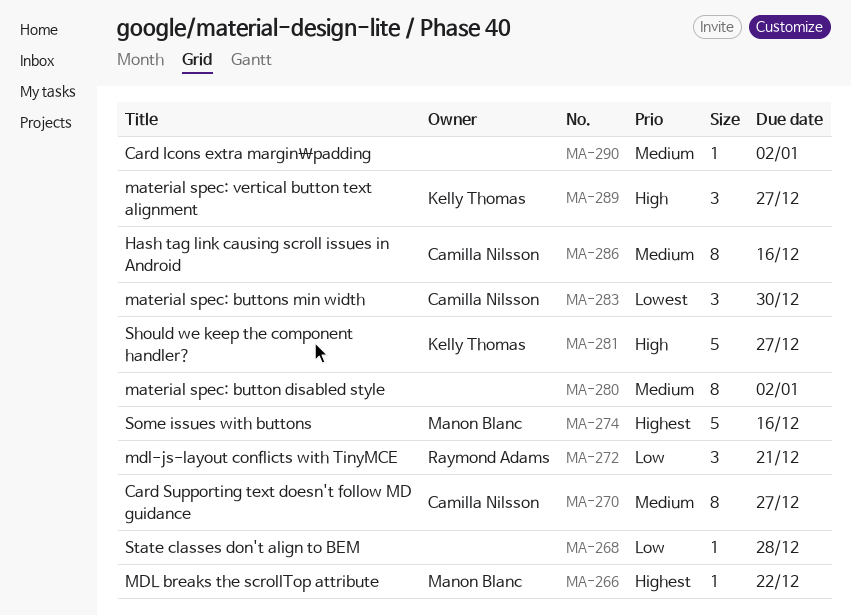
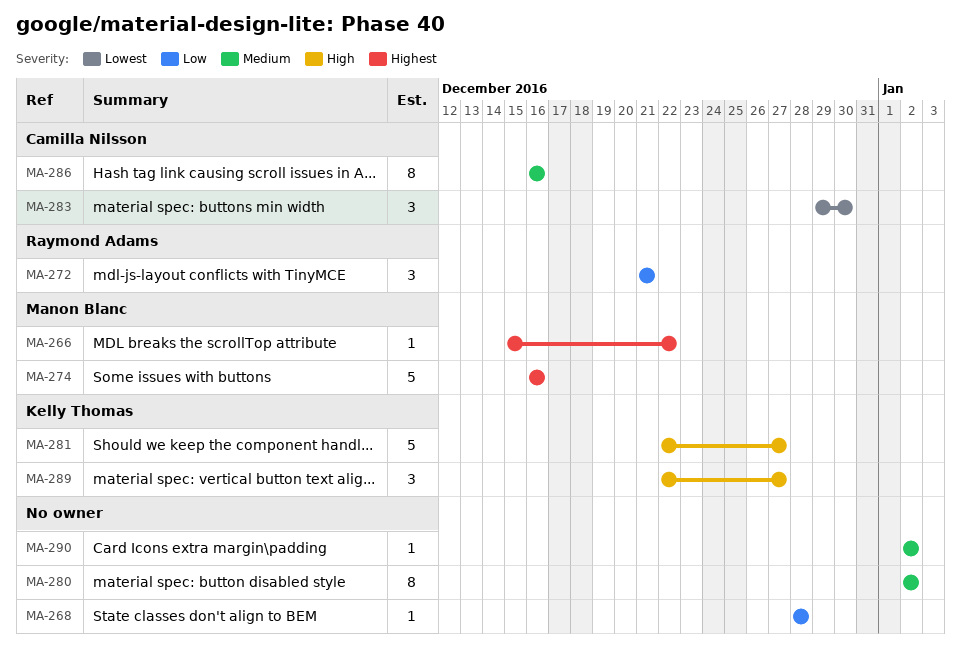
MA-270: present -> none

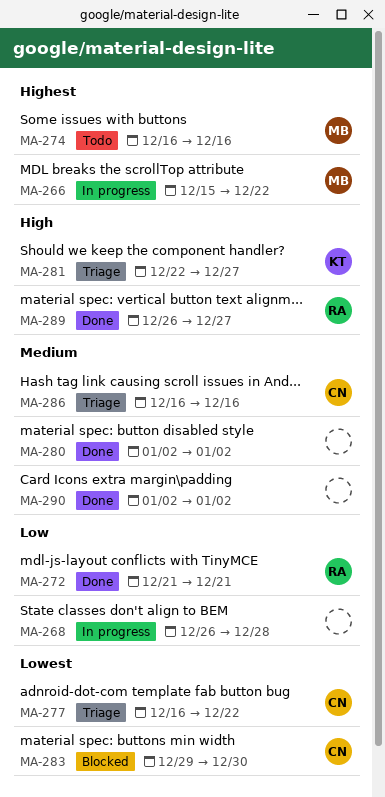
MA-268, start: Dec 28 -> Dec 26
MA-277: none -> present
MA-289, owner: Kelly Thomas -> Raymond Adams
MA-289, start: Dec 22 -> Dec 26

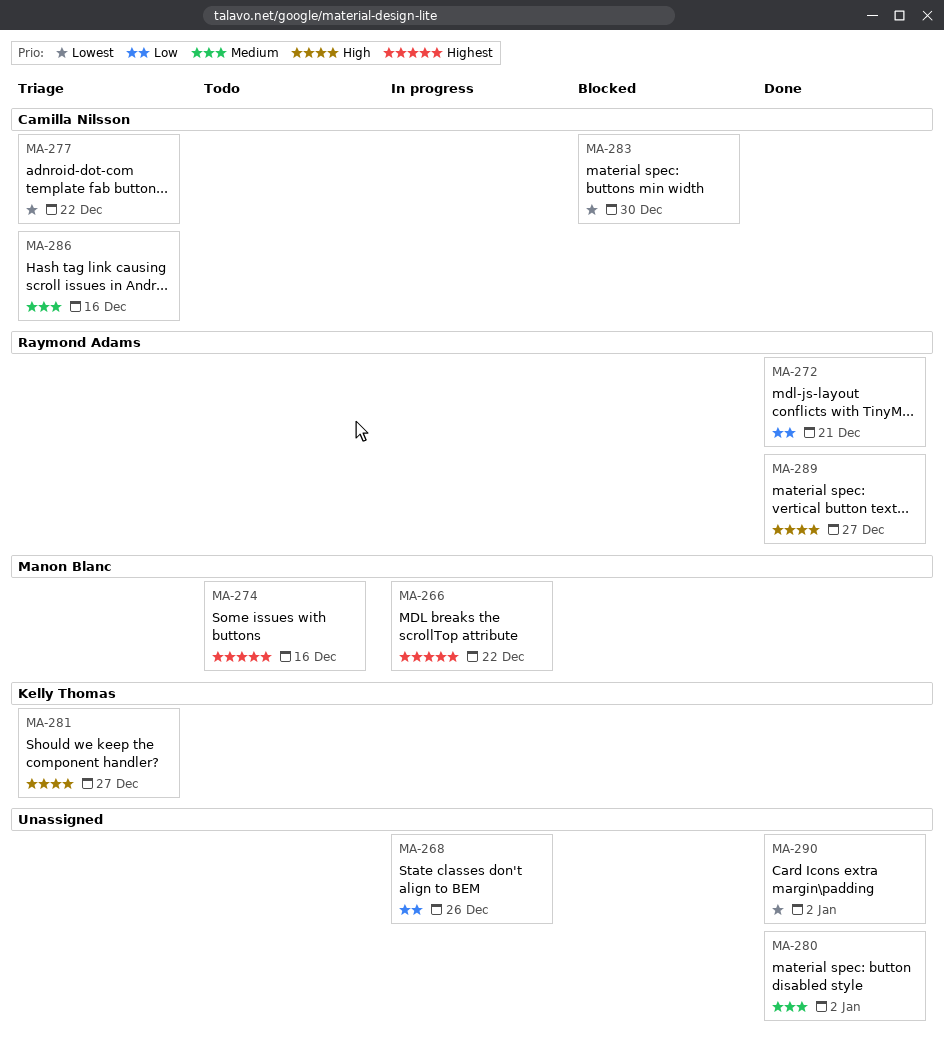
MA-268, due: Dec 28 -> Dec 26
MA-290, priority: Medium -> Lowest

